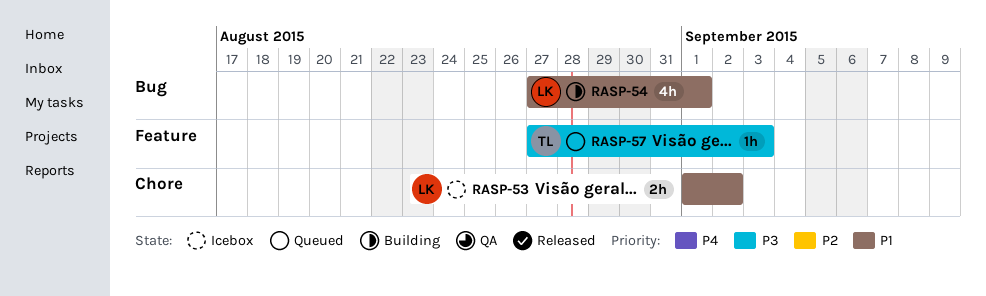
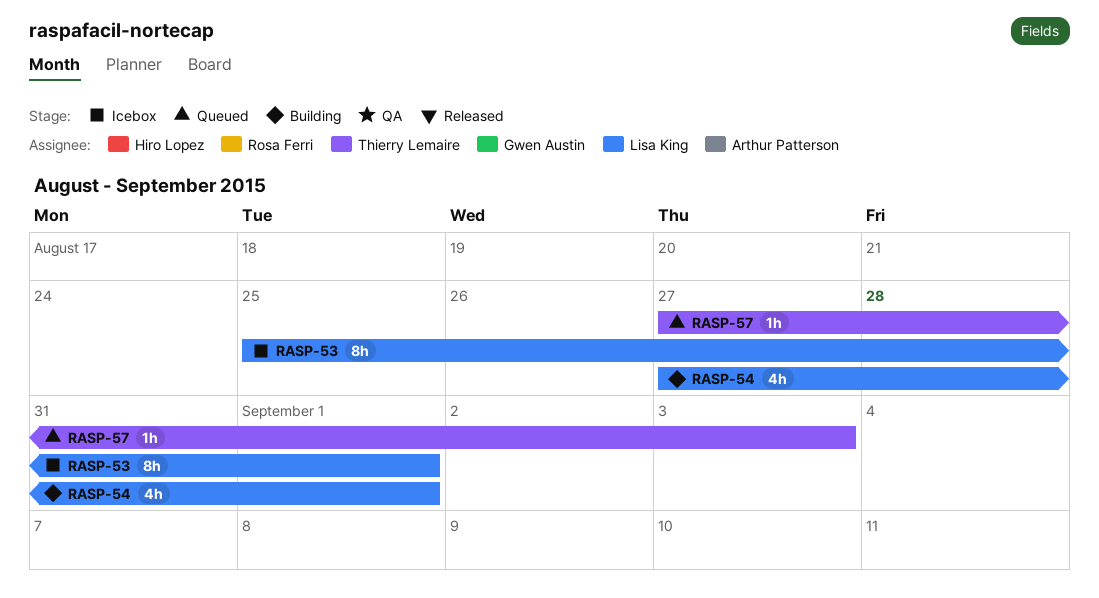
RASP-53, estimate: 2h -> 8h
RASP-53, start: Sep 1 -> Aug 25
RASP-53, due: Sep 2 -> Sep 1

